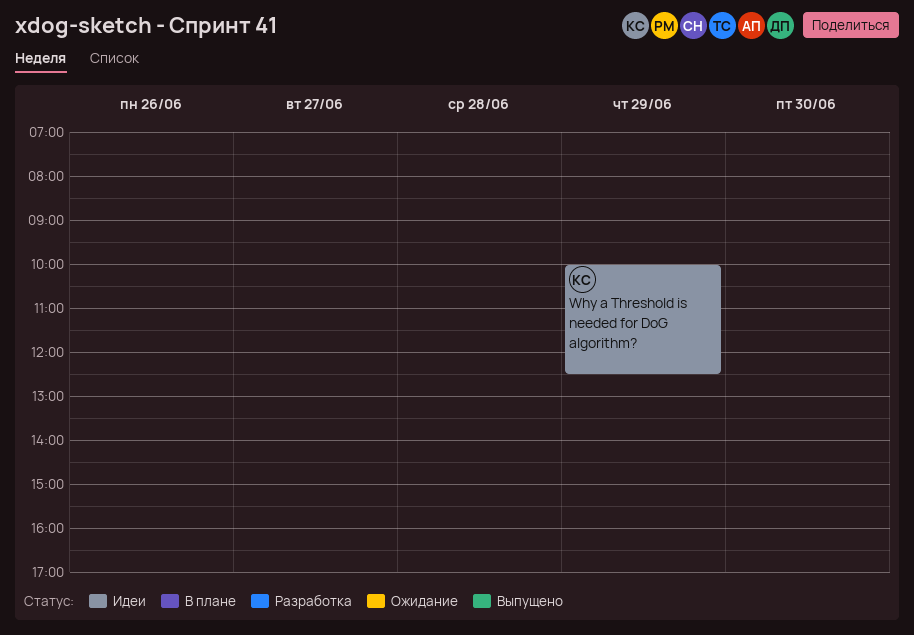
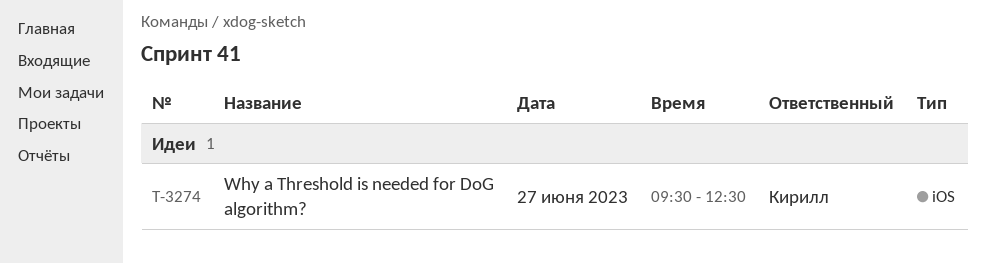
Why a Threshold is needed for DoG algorithm?, day: Jun 29 -> Jun 27
Why a Threshold is needed for DoG algorithm?, begins: 10:00 -> 09:30

